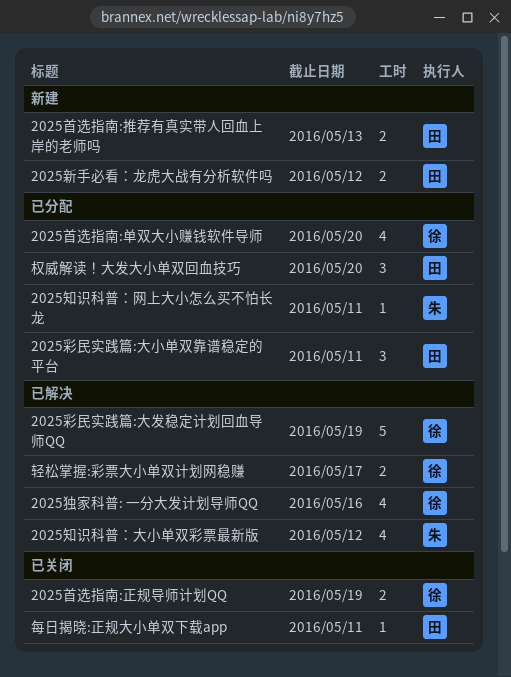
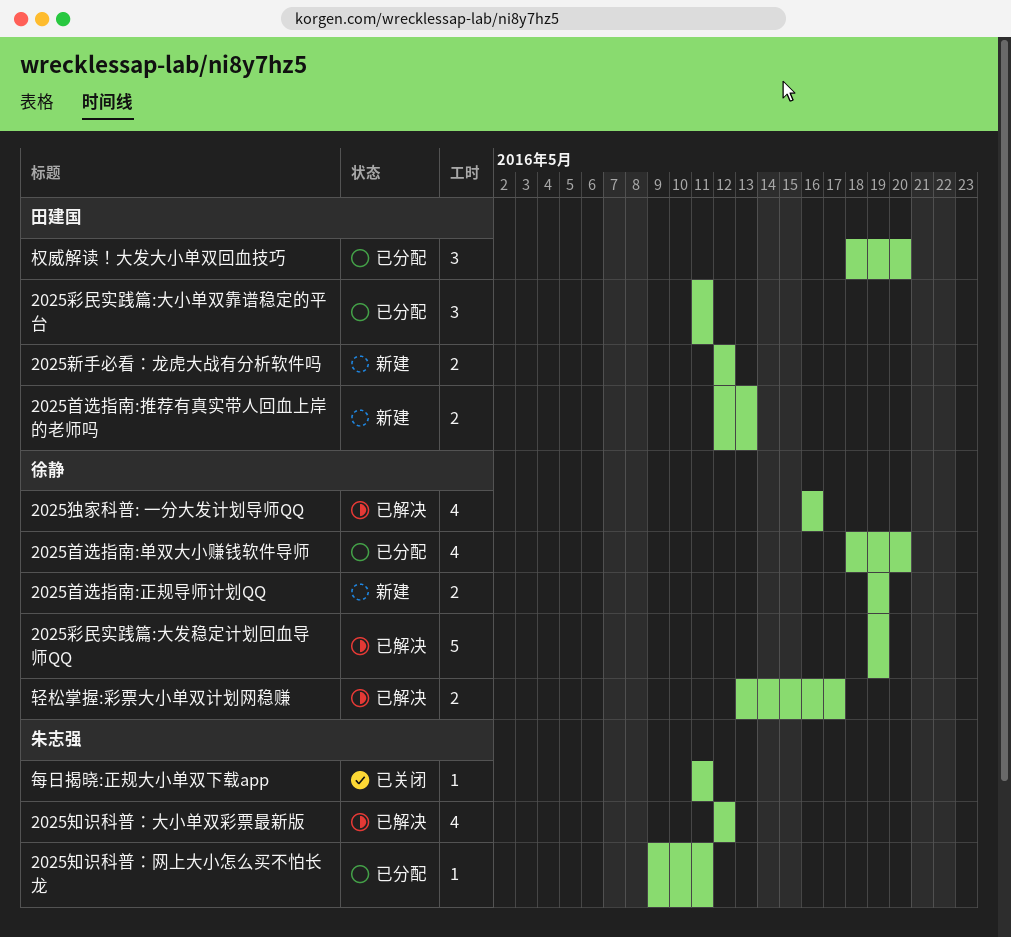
2025首选指南:正规导师计划QQ, status: 已关闭 -> 新建
每日揭晓:正规大小单双下载app, owner: 田建国 -> 朱志强

